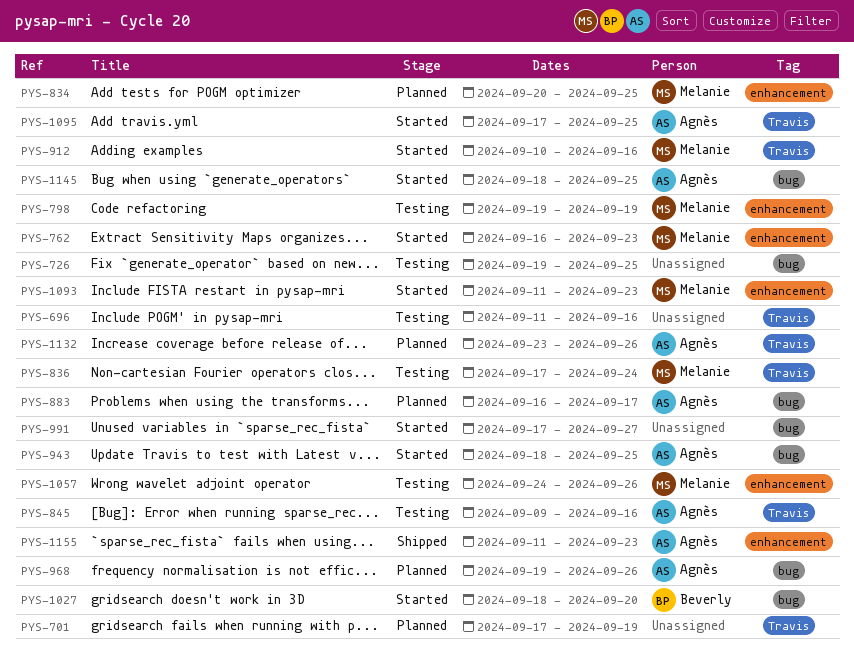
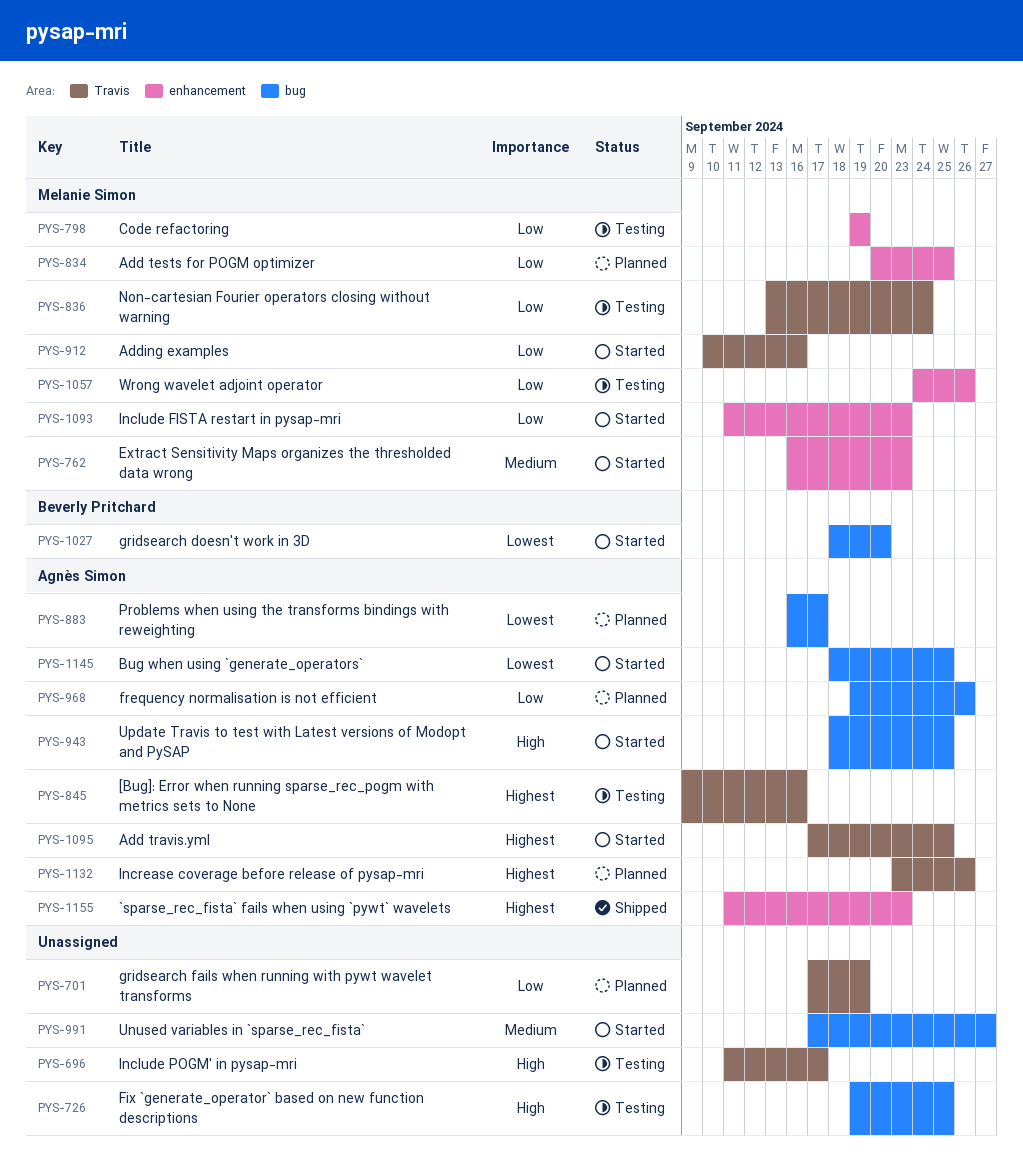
PYS-696, due: Sep 16 -> Sep 17
PYS-836, start: Sep 17 -> Sep 13

